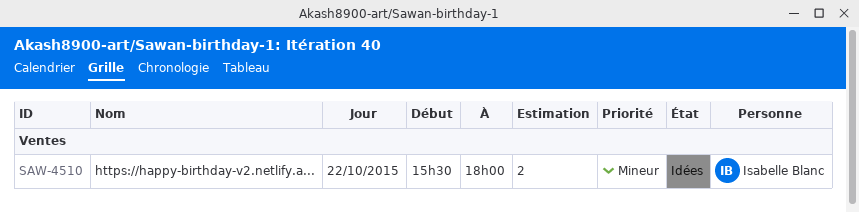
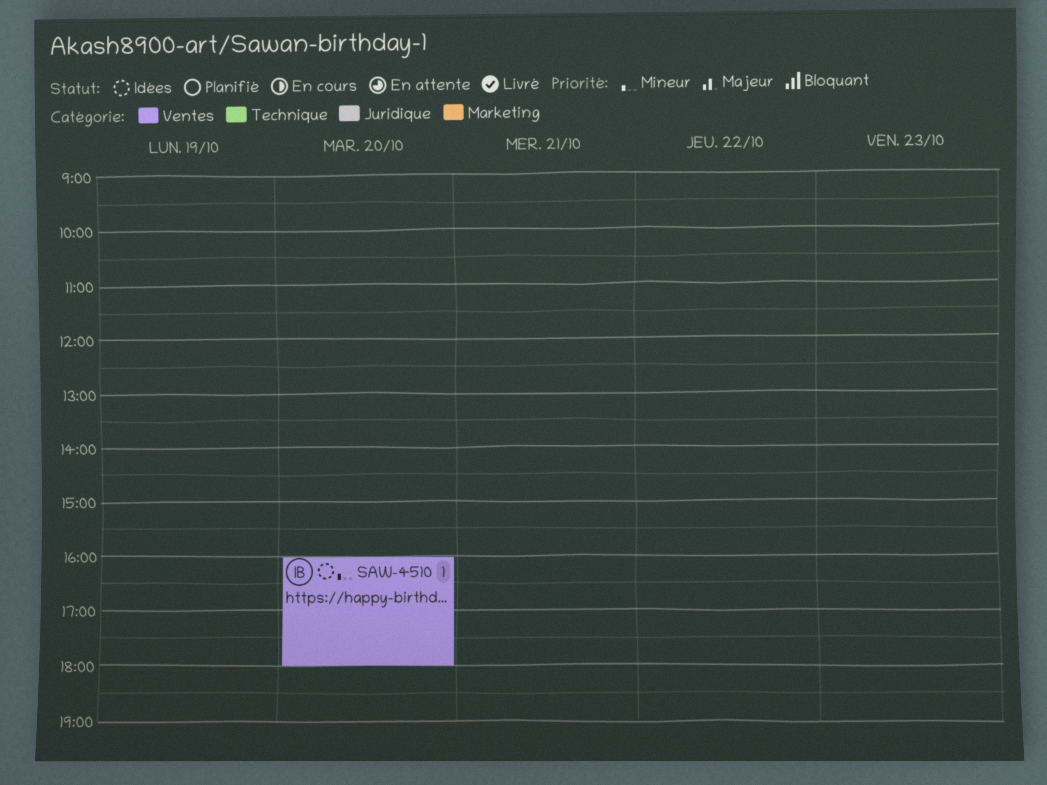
SAW-4510, estimate: 2 -> 1
SAW-4510, day: Oct 22 -> Oct 20
SAW-4510, begins: 15:30 -> 16:00

